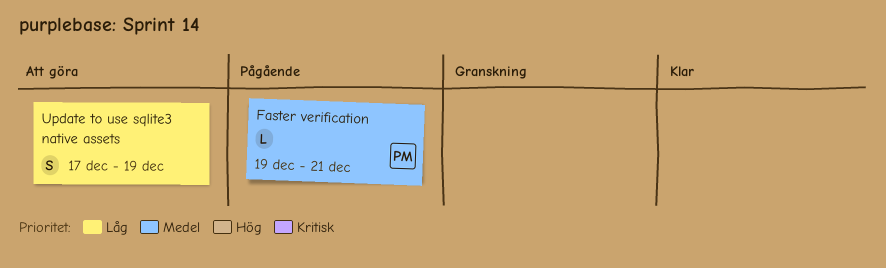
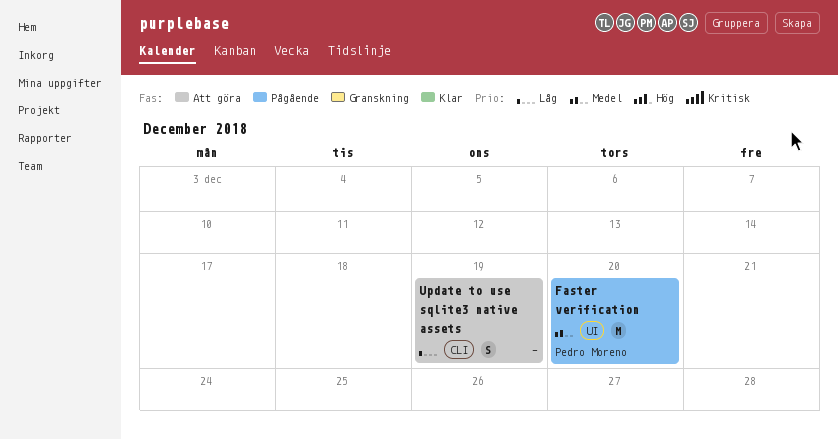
Faster verification, estimate: L -> M
Faster verification, due: Dec 21 -> Dec 20

